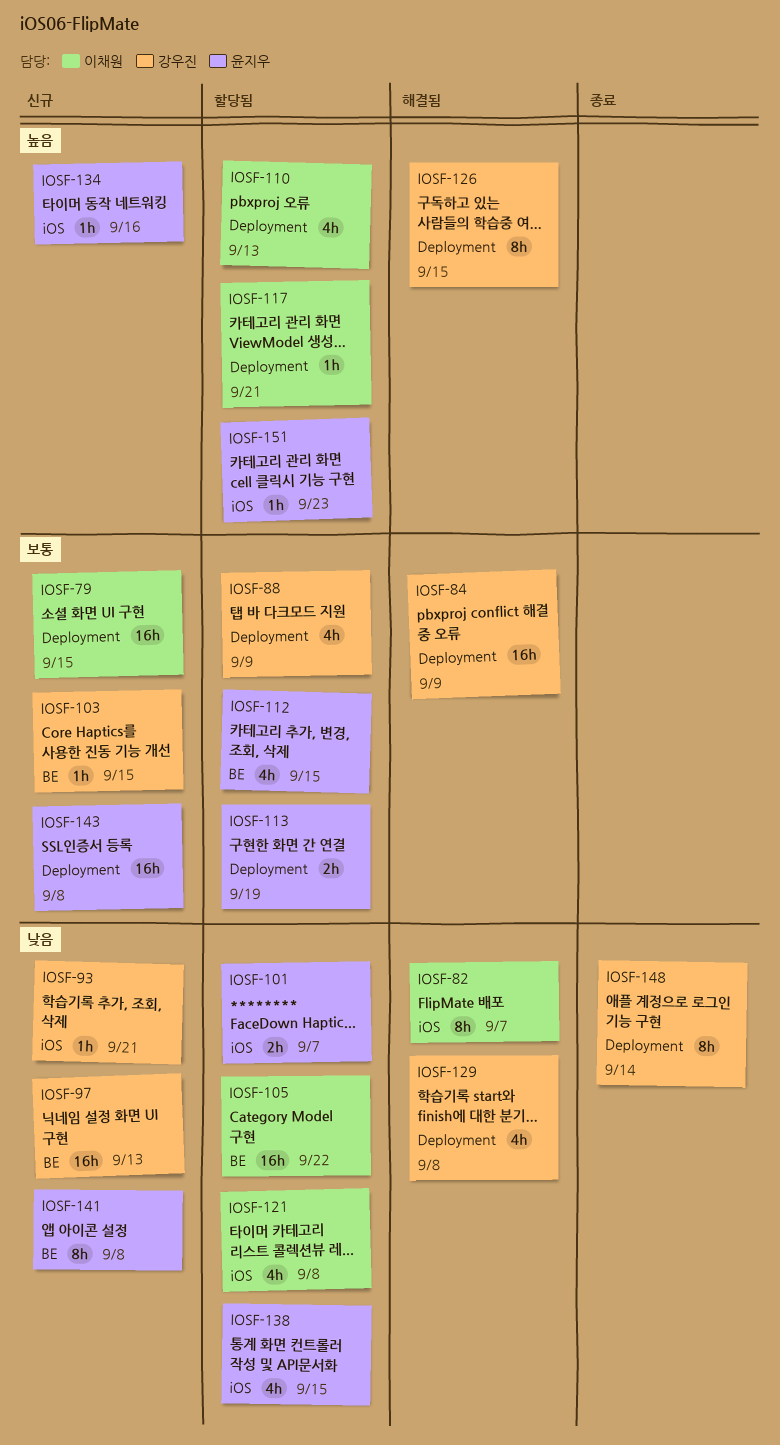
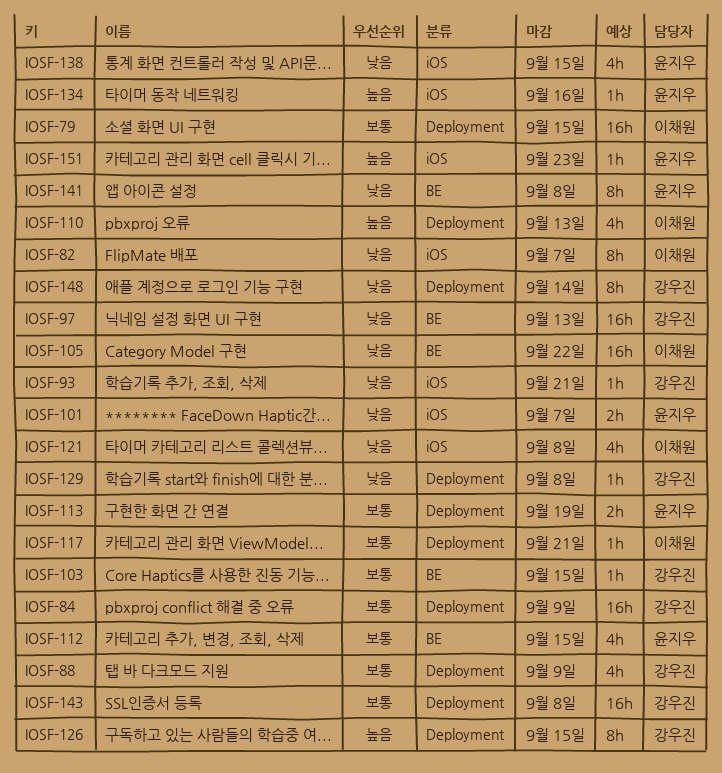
IOSF-117, priority: 높음 -> 보통
IOSF-129, estimate: 4h -> 1h
IOSF-143, owner: 윤지우 -> 강우진

